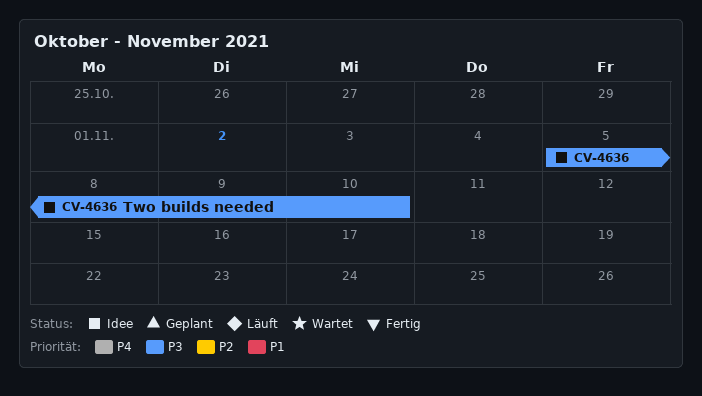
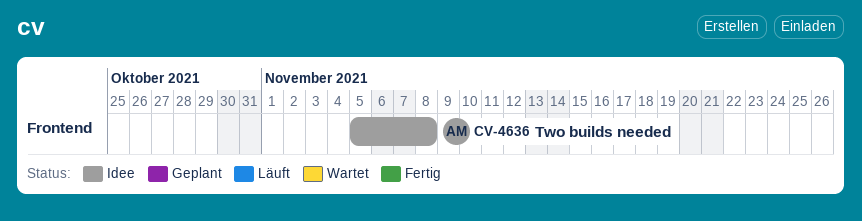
CV-4636, due: Nov 10 -> Nov 8

